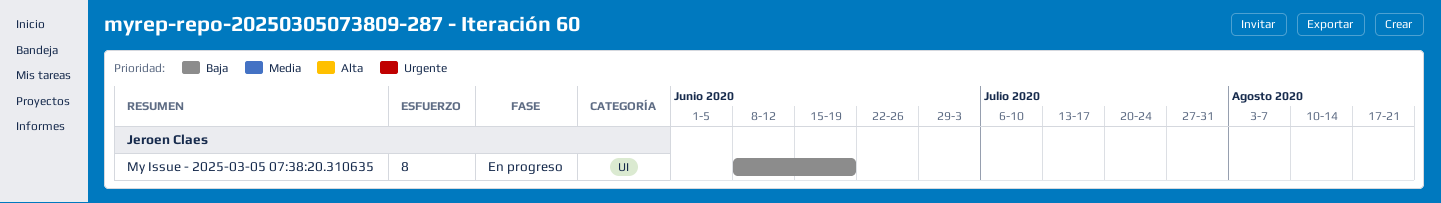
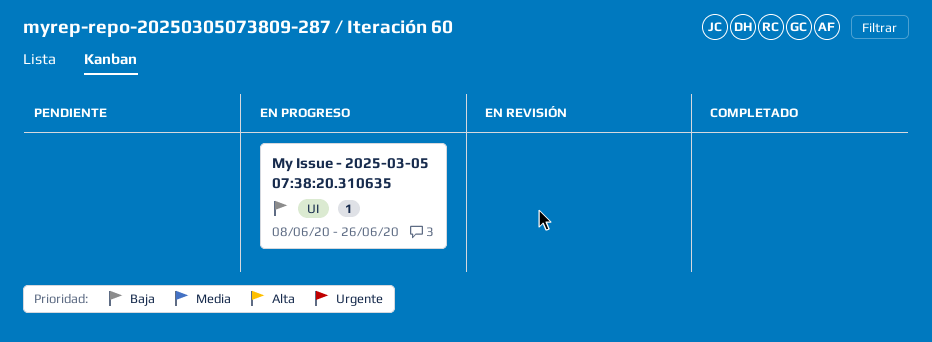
My Issue - 2025-03-05 07:38:20.310635, estimate: 8 -> 1
My Issue - 2025-03-05 07:38:20.310635, due: Jun 19 -> Jun 26

